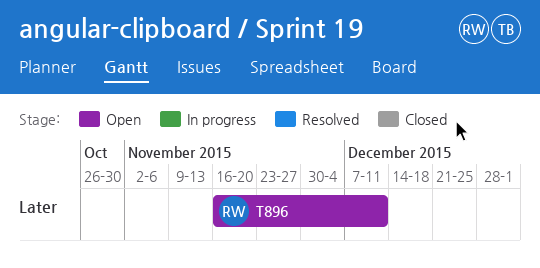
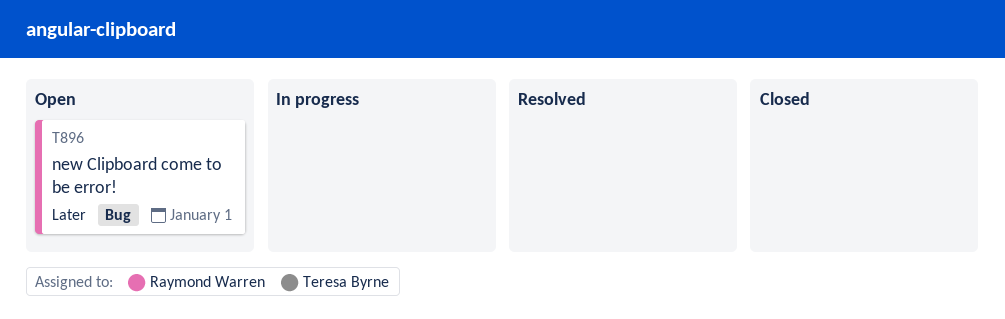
T896, due: Dec 11 -> Jan 1

